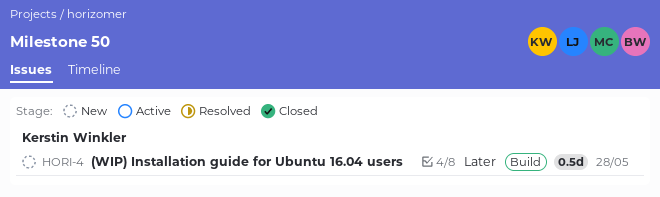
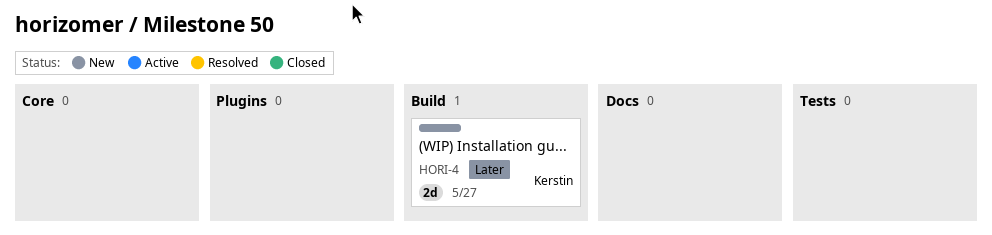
HORI-4, estimate: 0.5d -> 2d
HORI-4, due: May 28 -> May 27

